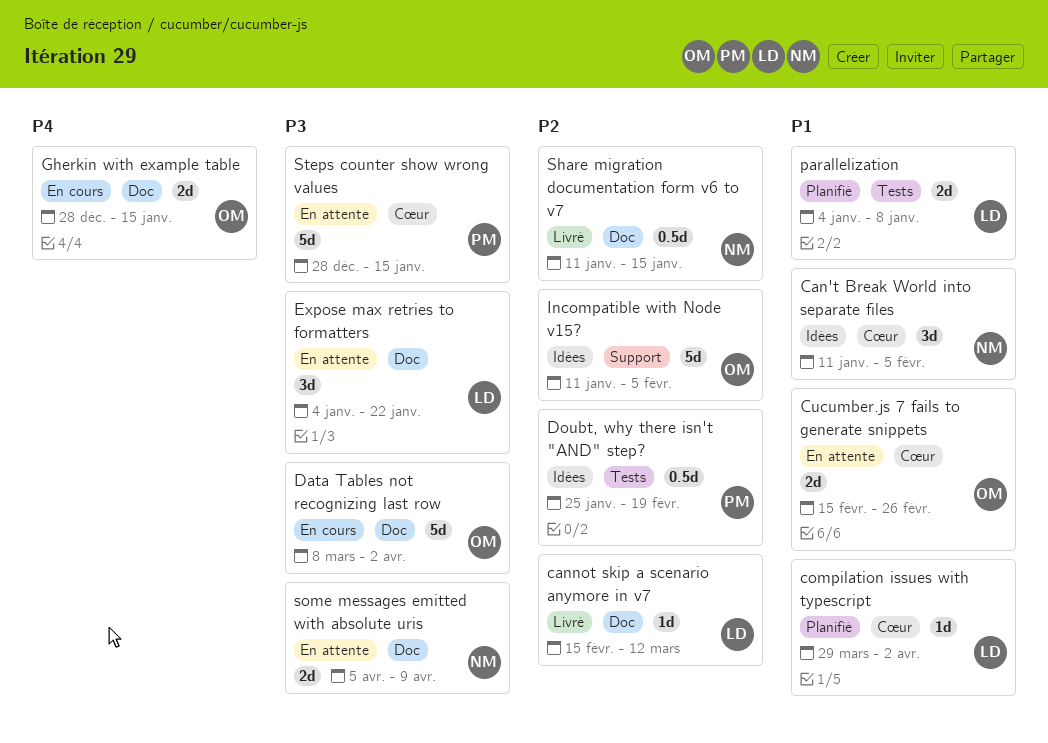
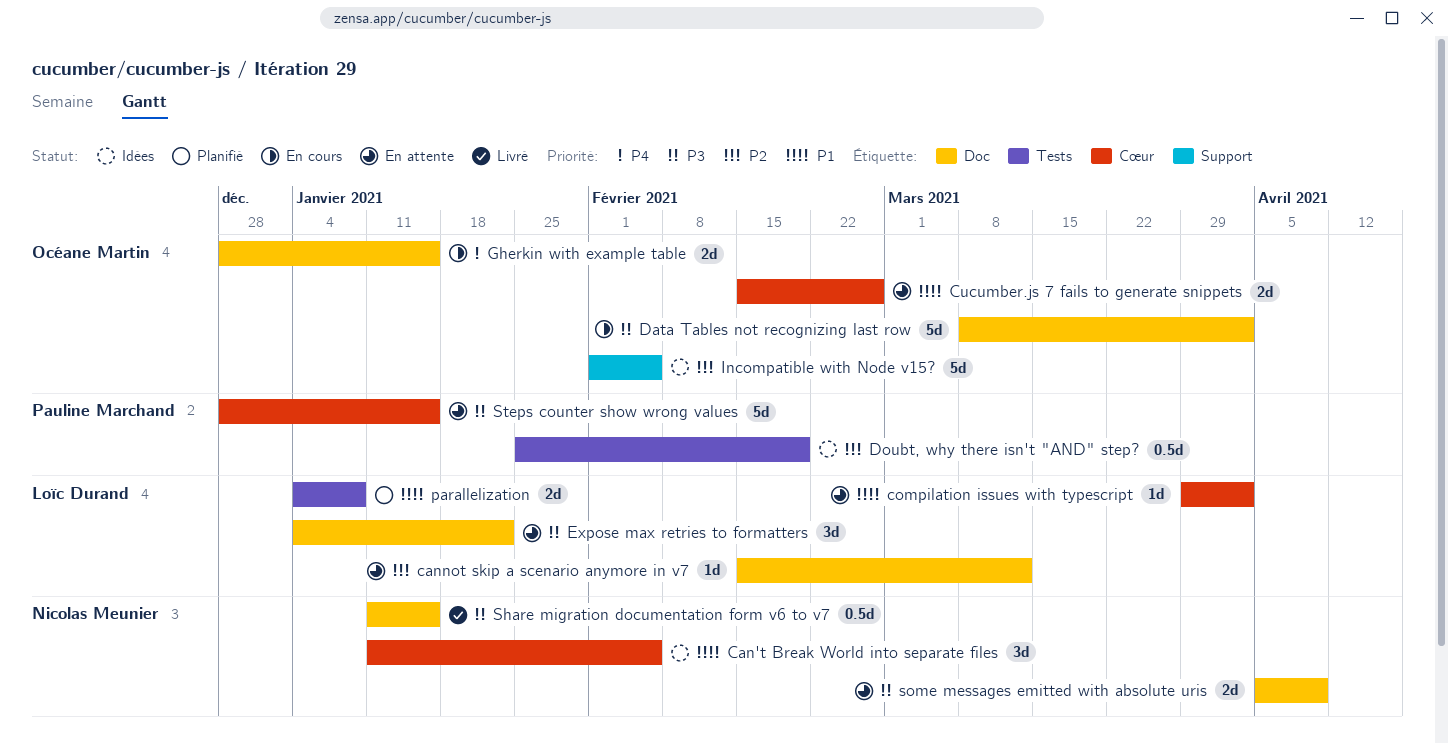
cannot skip a scenario anymore in v7, status: Livré -> En attente
compilation issues with typescript, status: Planifié -> En attente
Incompatible with Node v15?, start: Jan 11 -> Feb 1
Share migration documentation form v6 to v7, priority: P2 -> P3

